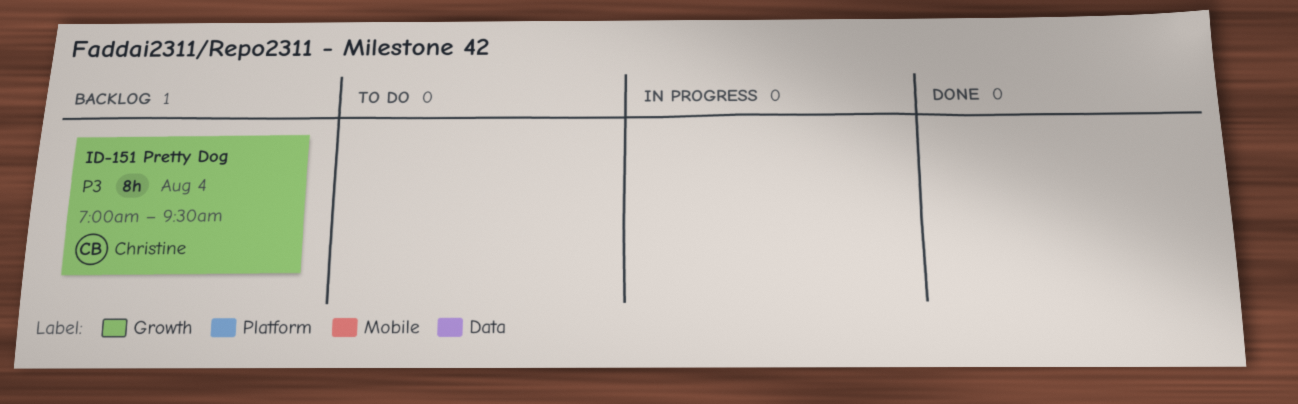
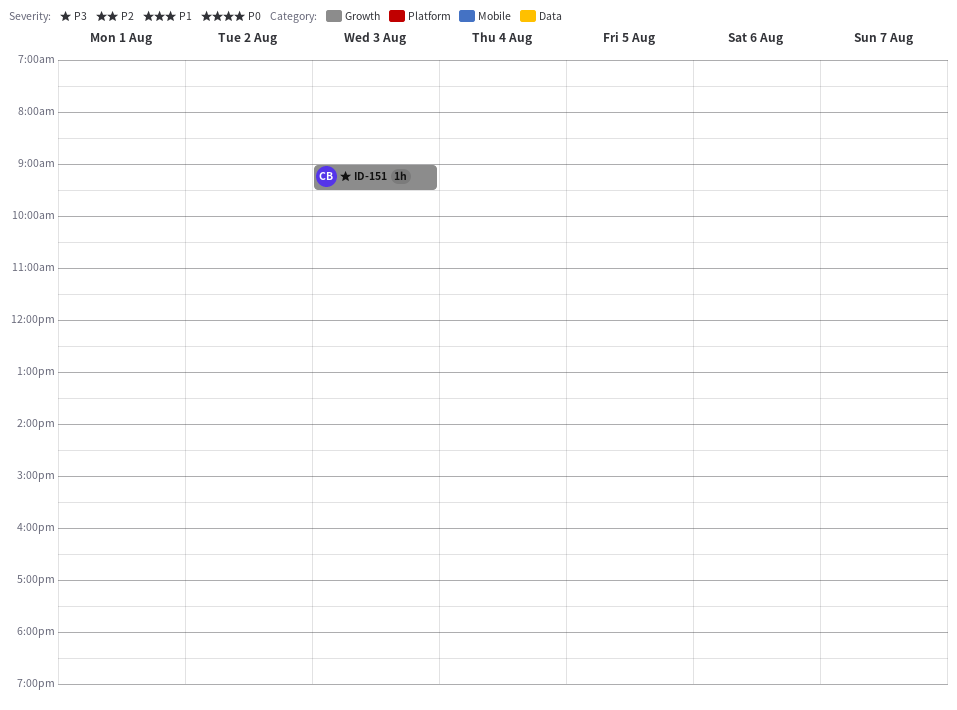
ID-151, estimate: 8h -> 1h
ID-151, day: Aug 4 -> Aug 3
ID-151, begins: 07:00 -> 09:00

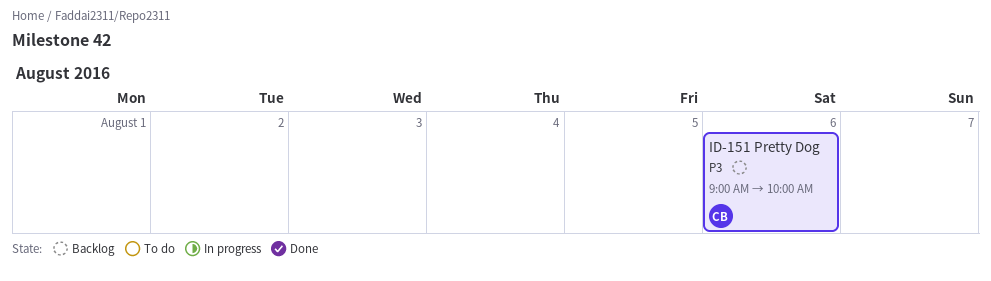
ID-151, day: Aug 3 -> Aug 6
ID-151, ends: 09:30 -> 10:00

